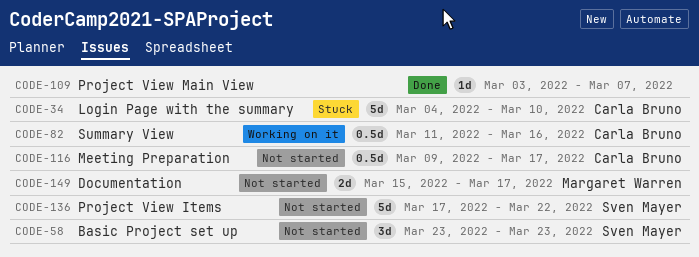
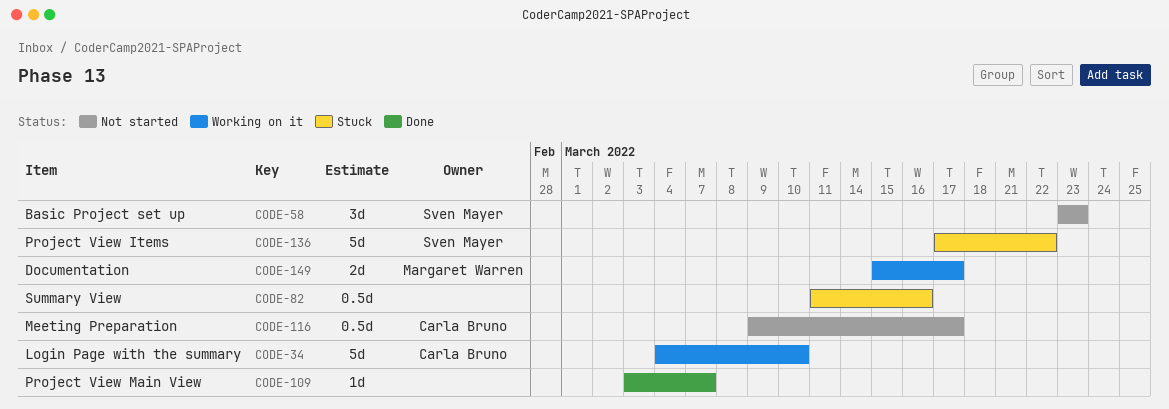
CODE-34, status: Stuck -> Working on it
CODE-82, status: Working on it -> Stuck
CODE-82, owner: Carla Bruno -> none
CODE-136, status: Not started -> Stuck
CODE-149, status: Not started -> Working on it

